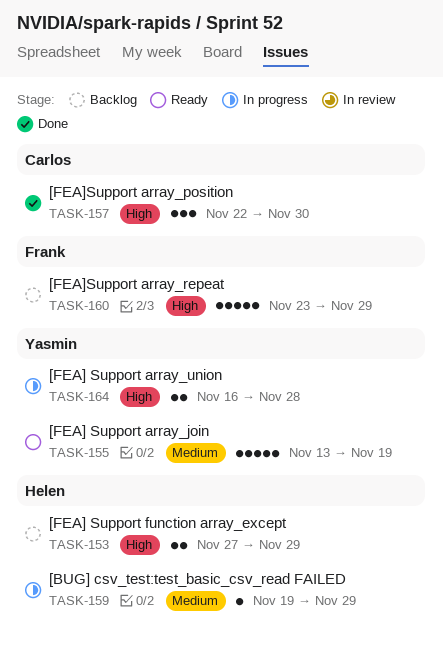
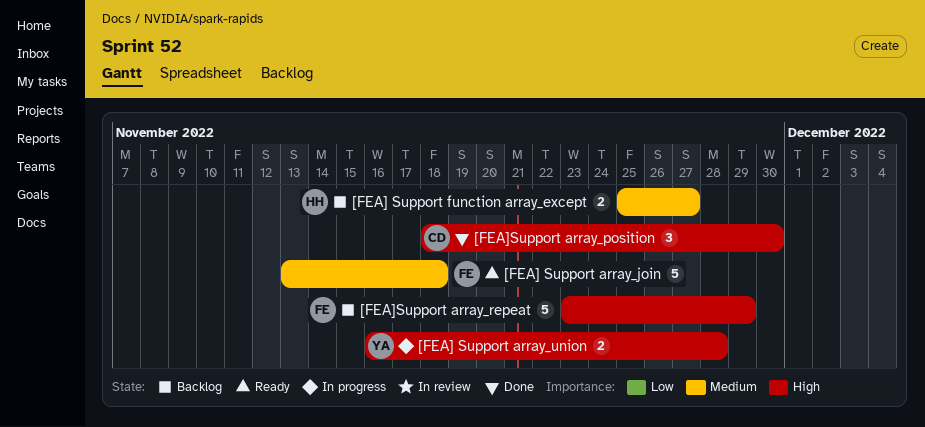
[BUG] csv_test:test_basic_csv_read FAILED: present -> none
[FEA] Support array_join, owner: Yasmin -> Frank
[FEA] Support array_join, due: Nov 19 -> Nov 18
[FEA] Support function array_except, priority: High -> Medium
[FEA] Support function array_except, start: Nov 27 -> Nov 25
[FEA] Support function array_except, due: Nov 29 -> Nov 27
[FEA]Support array_position, start: Nov 22 -> Nov 18

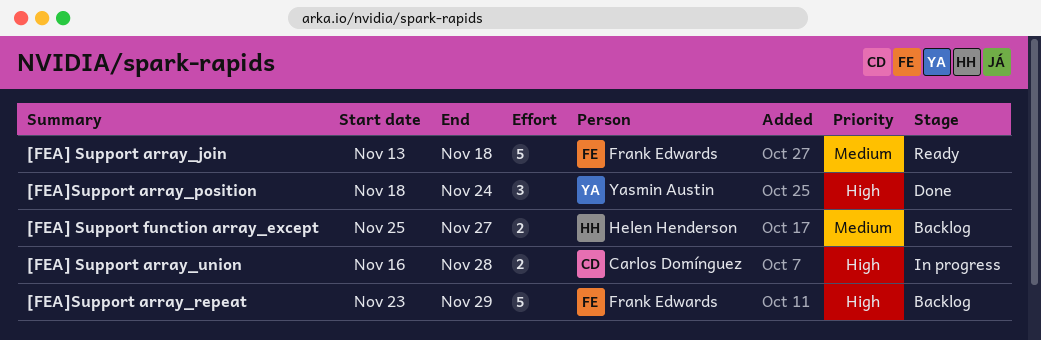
[FEA] Support array_union, owner: Yasmin Austin -> Carlos Domínguez
[FEA]Support array_position, owner: Carlos Domínguez -> Yasmin Austin
[FEA]Support array_position, due: Nov 30 -> Nov 24

